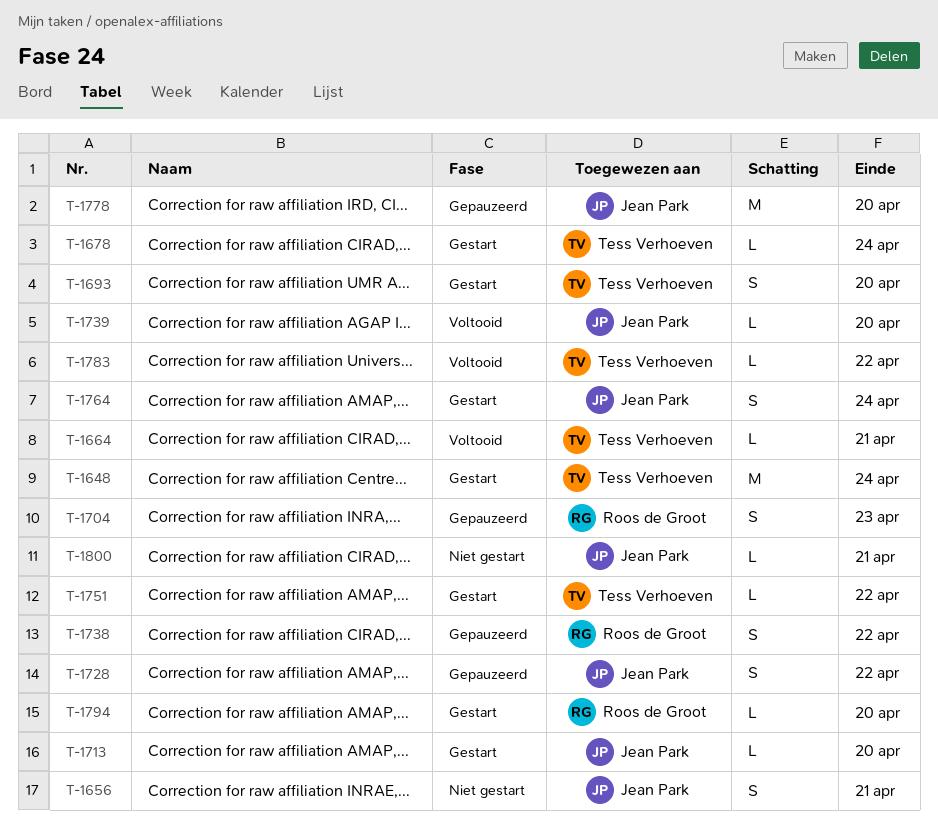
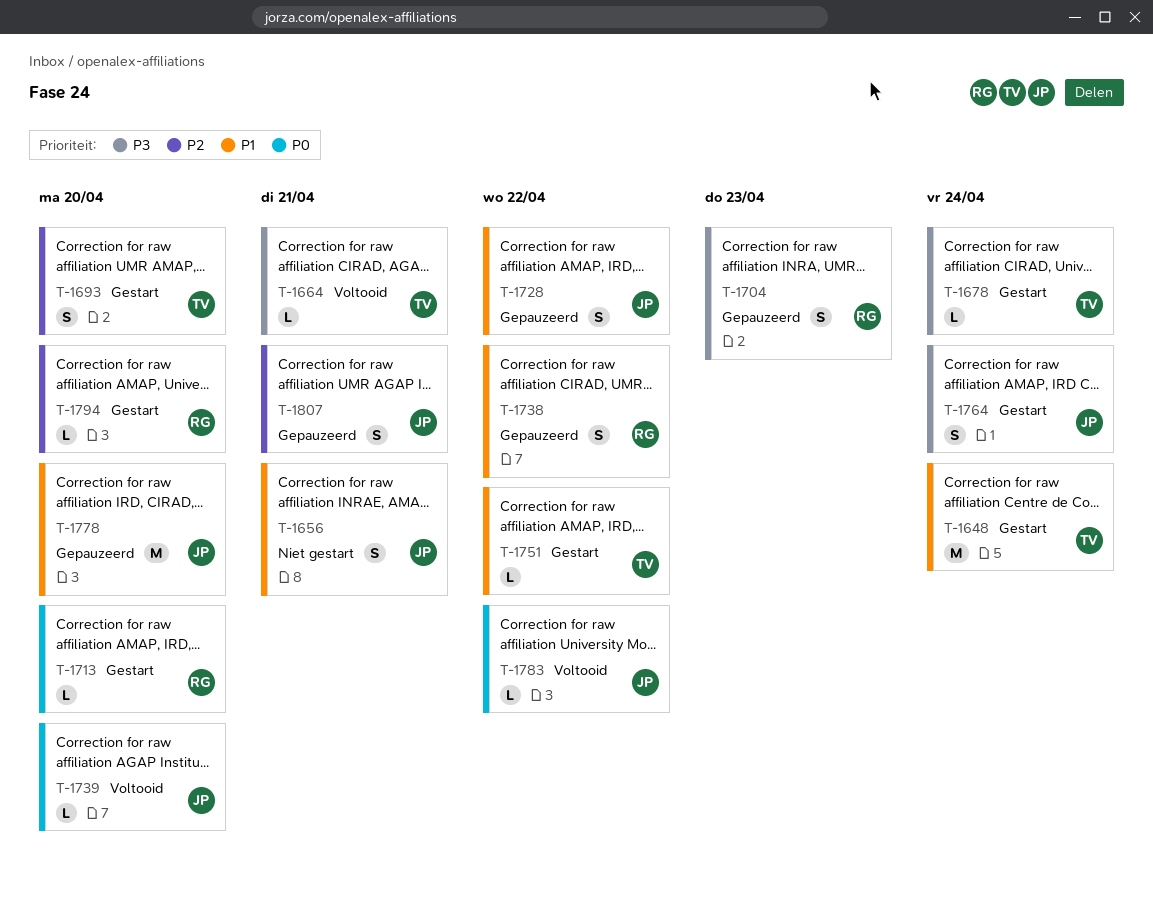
T-1713, owner: Jean Park -> Roos de Groot
T-1783, owner: Tess Verhoeven -> Jean Park
T-1800: present -> none
T-1807: none -> present

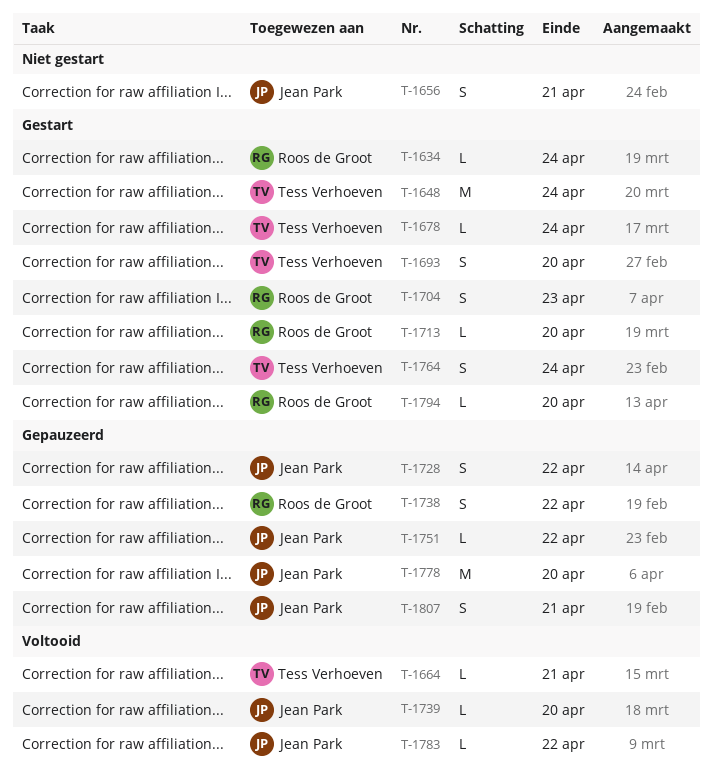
T-1634: none -> present
T-1704, status: Gepauzeerd -> Gestart
T-1751, status: Gestart -> Gepauzeerd
T-1751, owner: Tess Verhoeven -> Jean Park
T-1764, owner: Jean Park -> Tess Verhoeven

